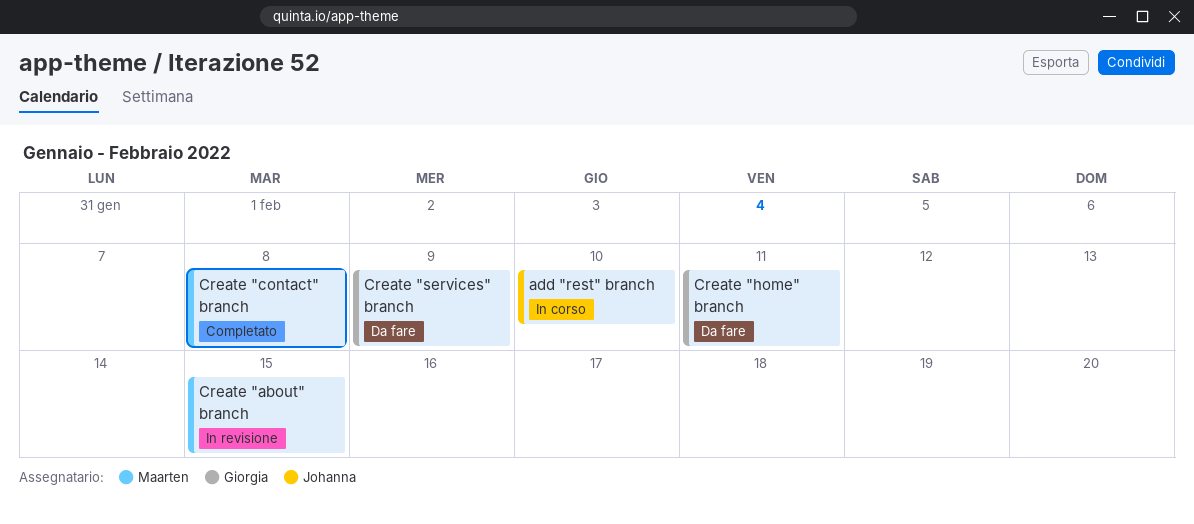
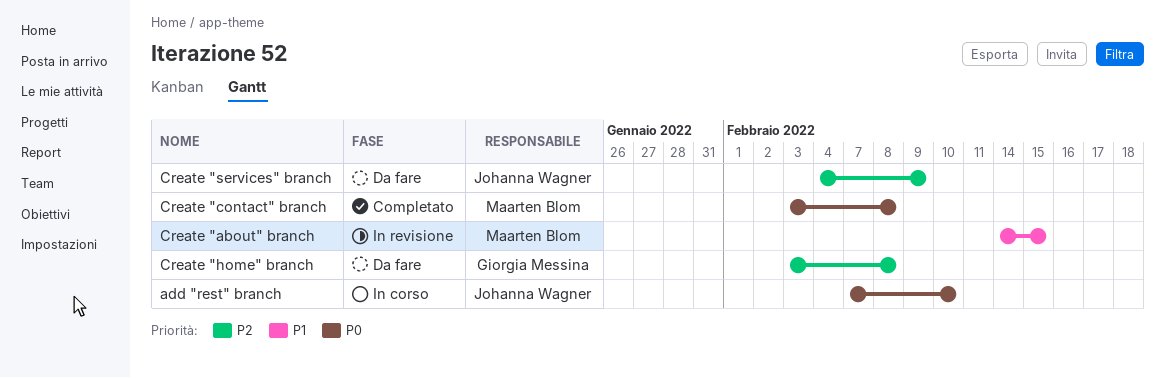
Create "home" branch, due: Feb 11 -> Feb 8
Create "services" branch, owner: Giorgia Messina -> Johanna Wagner

